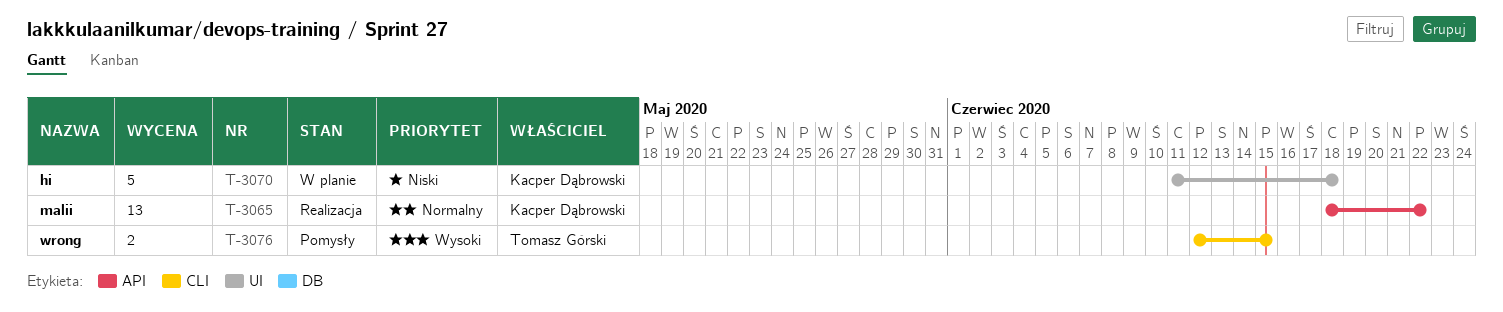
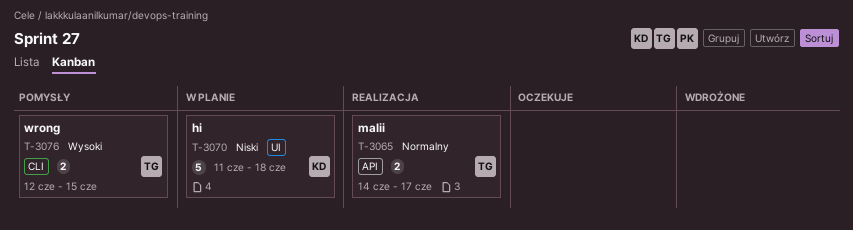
T-3065, owner: Kacper Dąbrowski -> Tomasz Górski
T-3065, estimate: 13 -> 2
T-3065, start: Jun 18 -> Jun 14
T-3065, due: Jun 22 -> Jun 17

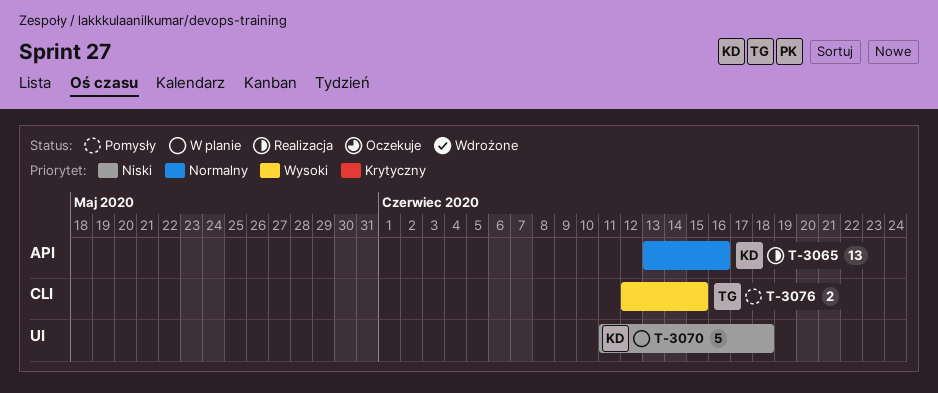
T-3065, owner: TG -> KD
T-3065, estimate: 2 -> 13
T-3065, start: Jun 14 -> Jun 13
T-3065, due: Jun 17 -> Jun 16

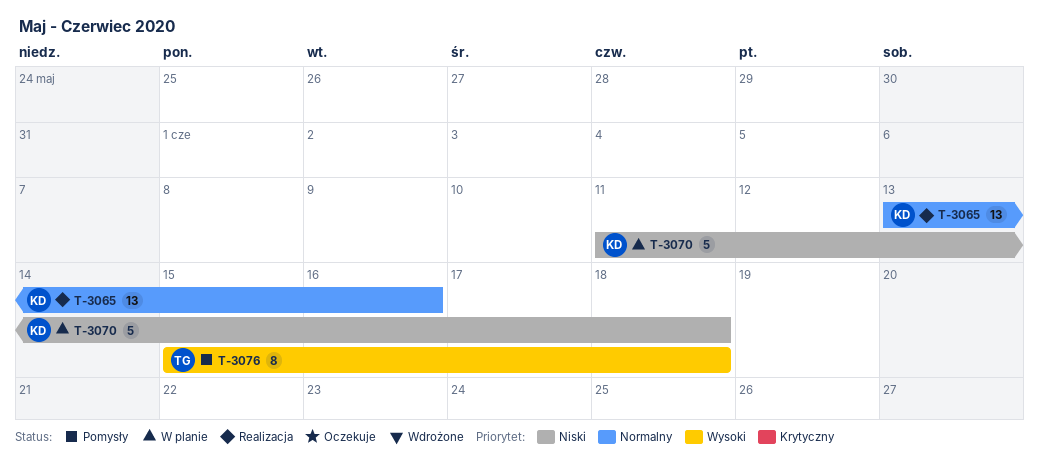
T-3076, estimate: 2 -> 8
T-3076, start: Jun 12 -> Jun 15
T-3076, due: Jun 15 -> Jun 18

